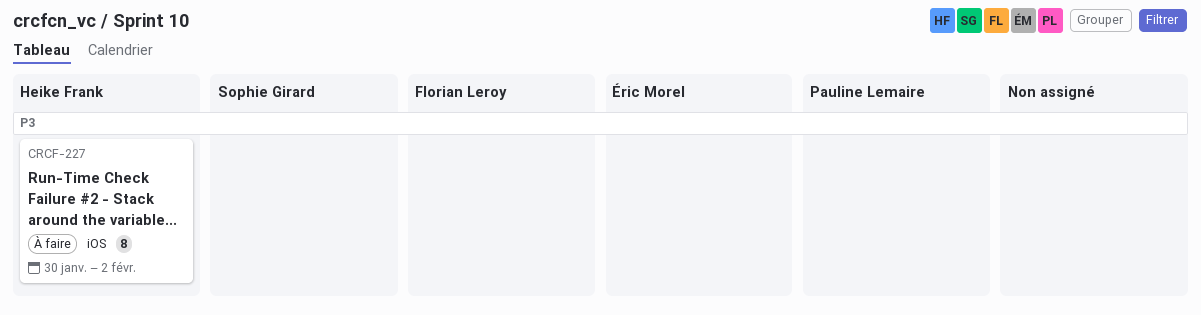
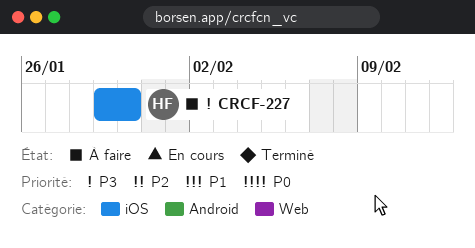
CRCF-227, start: Jan 30 -> Jan 29
CRCF-227, due: Feb 2 -> Jan 30

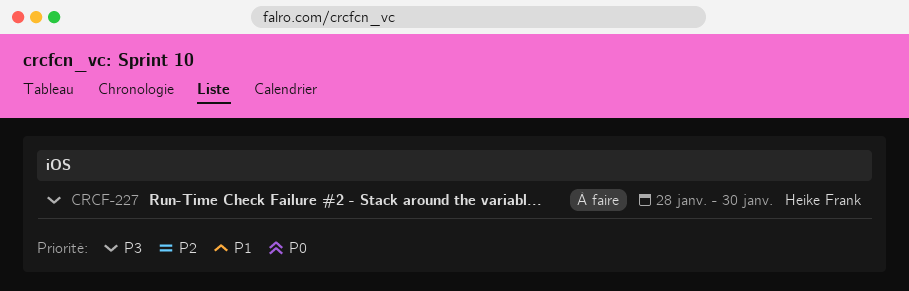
CRCF-227, start: Jan 29 -> Jan 28

